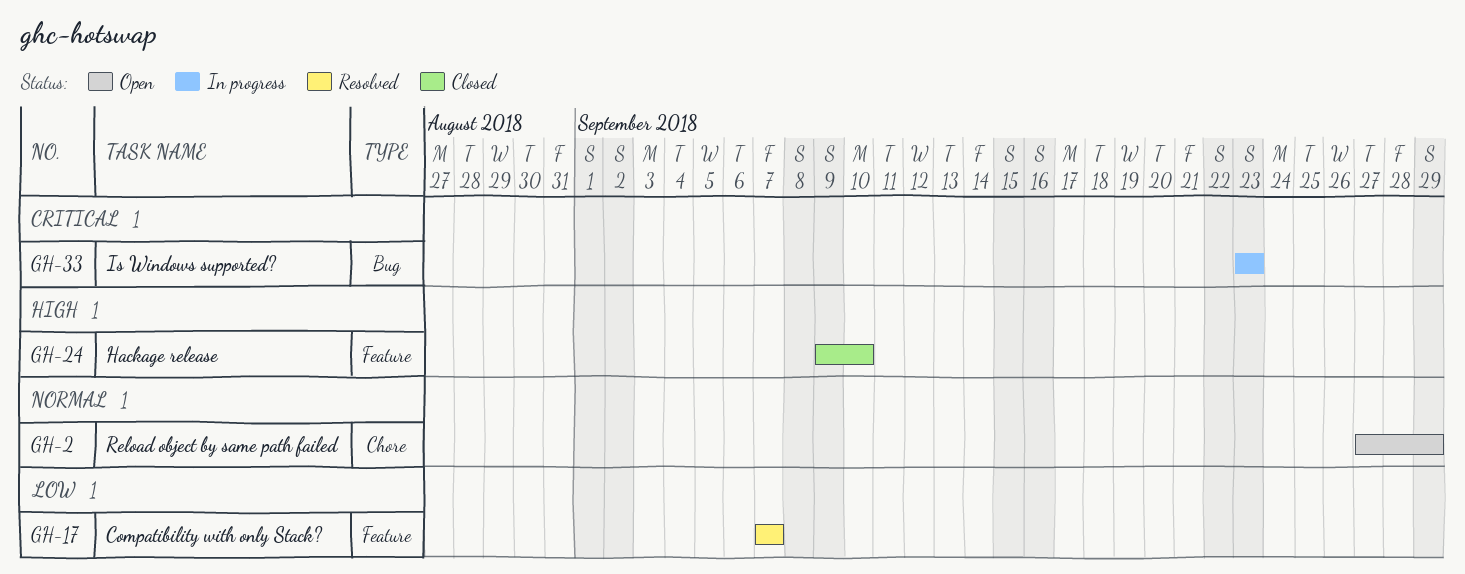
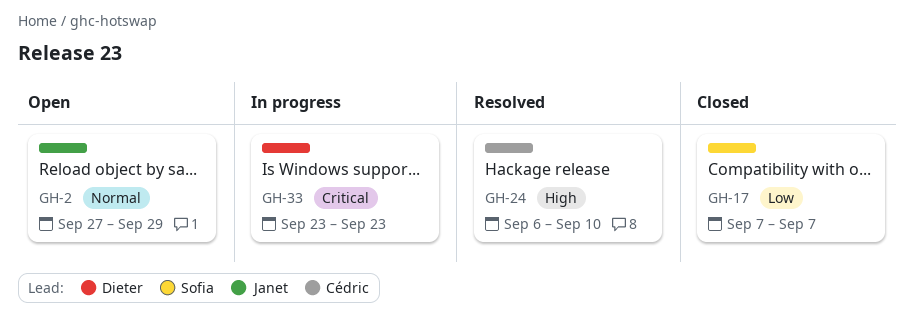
GH-17, status: Resolved -> Closed
GH-24, status: Closed -> Resolved
GH-24, start: Sep 9 -> Sep 6

